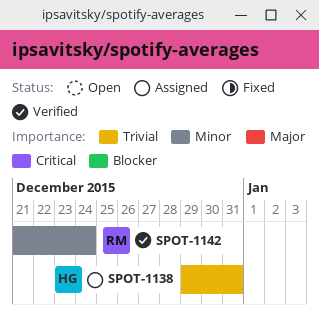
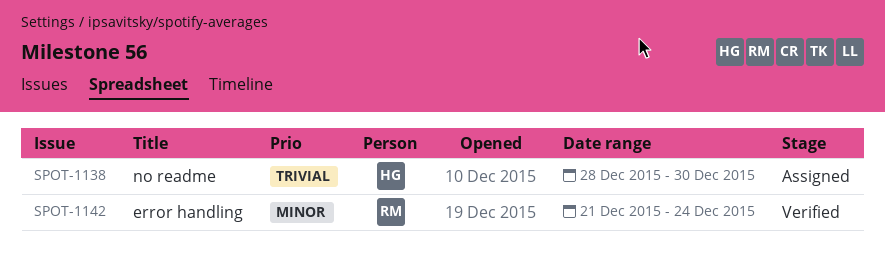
SPOT-1138, start: Dec 29 -> Dec 28
SPOT-1138, due: Dec 31 -> Dec 30

